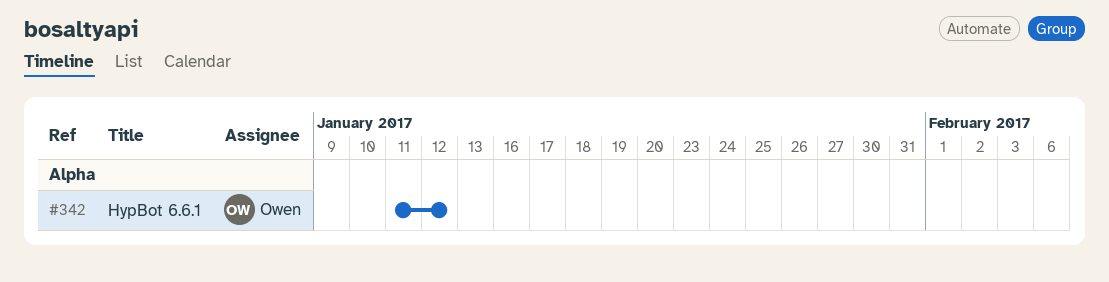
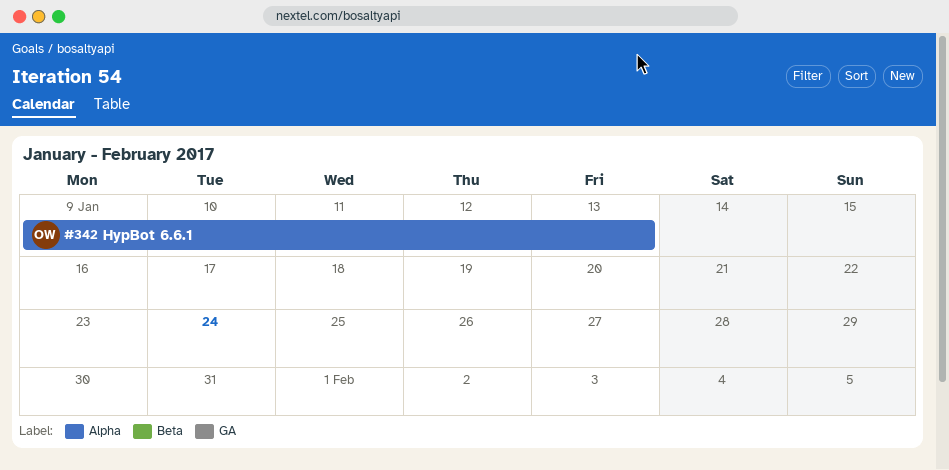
#342, start: Jan 11 -> Jan 9
#342, due: Jan 12 -> Jan 13

